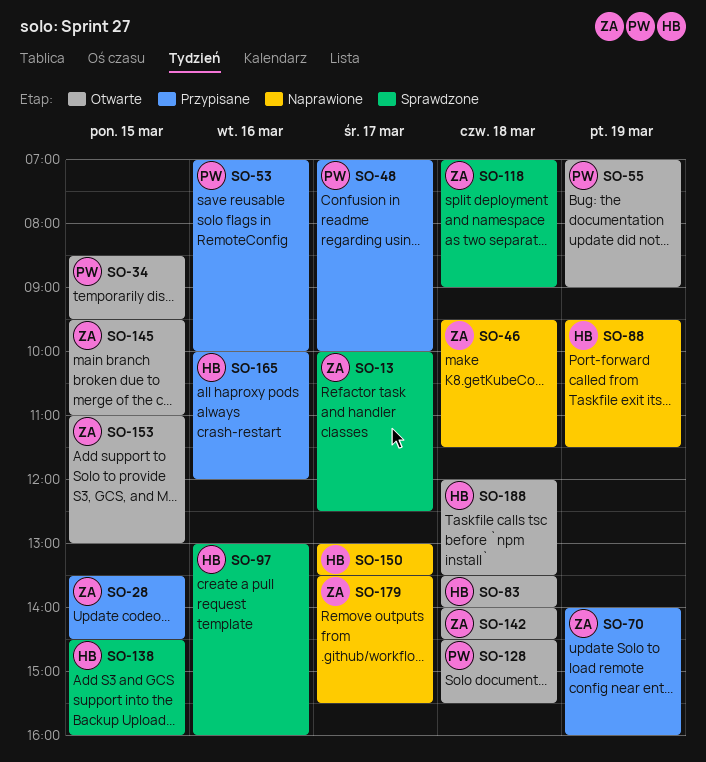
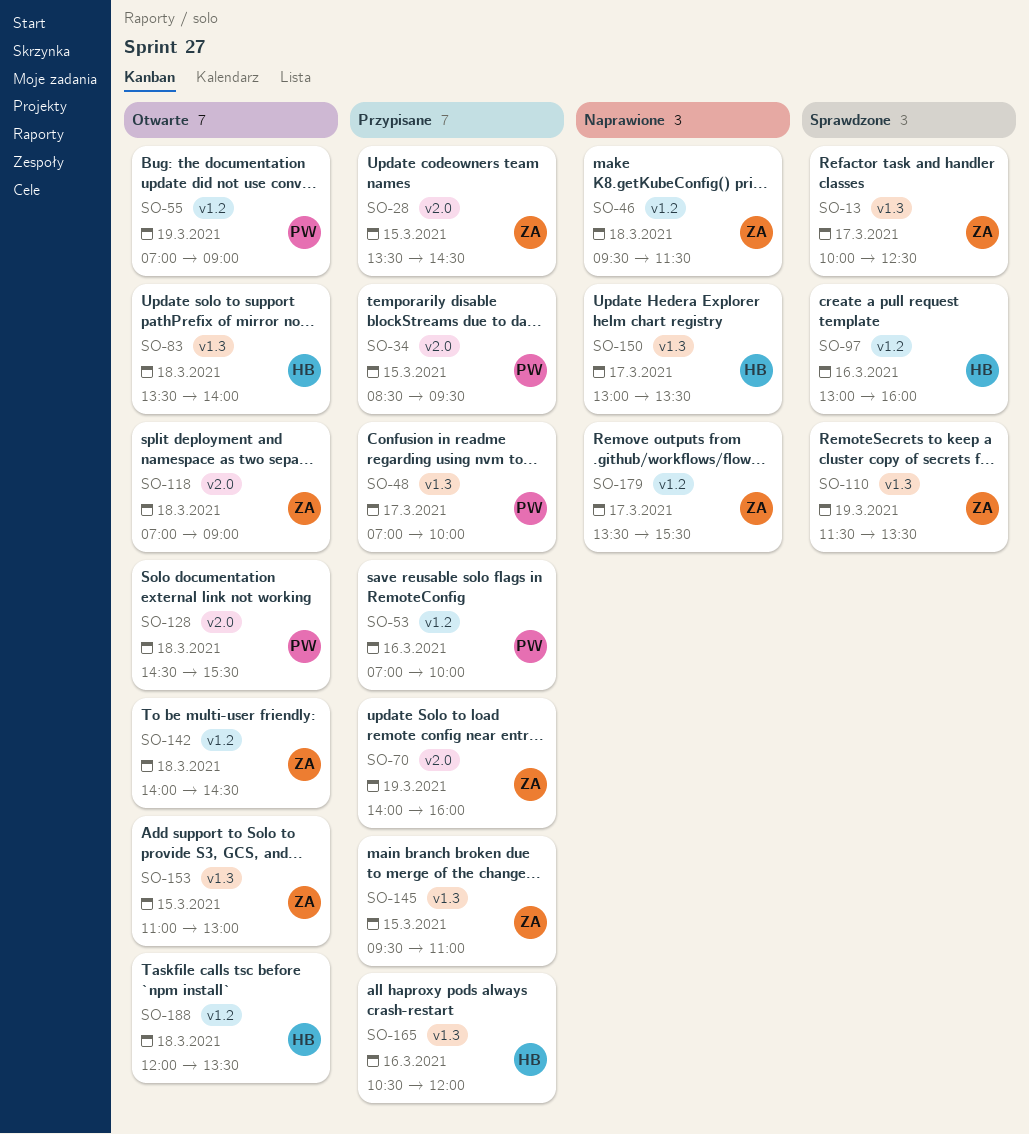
SO-34, status: Otwarte -> Przypisane
SO-88: present -> none
SO-110: none -> present
SO-118, status: Sprawdzone -> Otwarte
SO-138: present -> none
SO-145, status: Otwarte -> Przypisane
SO-165, begins: 10:00 -> 10:30

